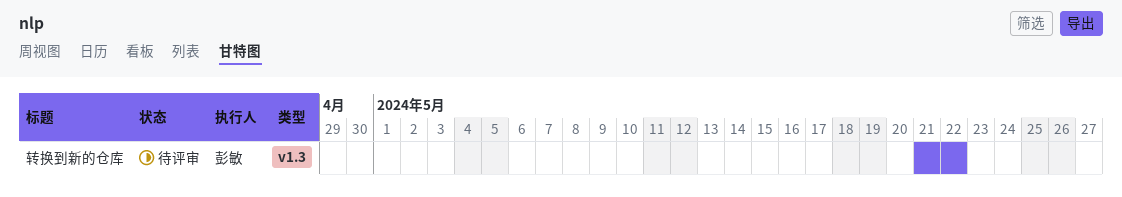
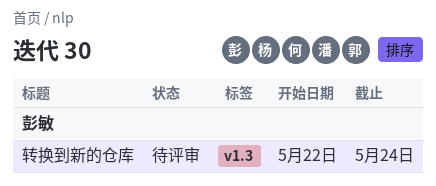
转换到新的仓库, start: May 21 -> May 22
转换到新的仓库, due: May 22 -> May 24

